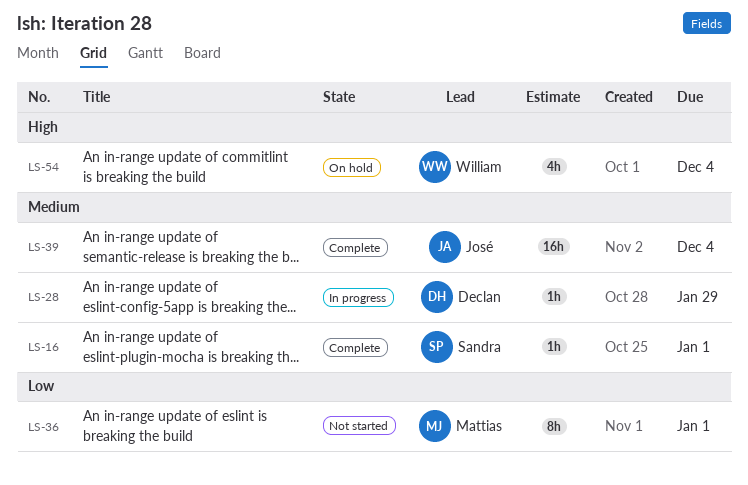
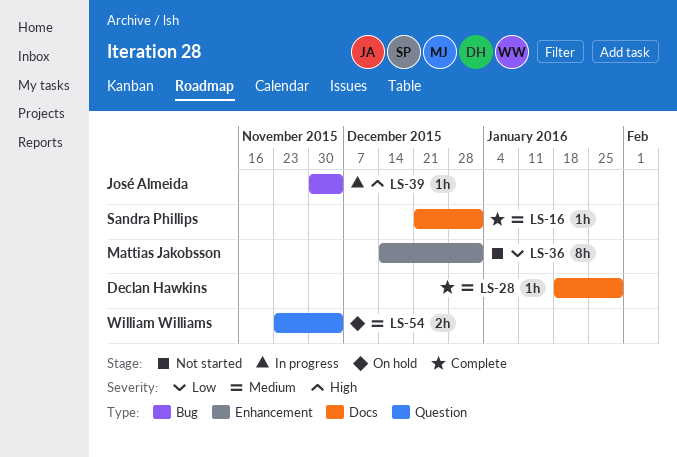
LS-28, status: In progress -> Complete
LS-39, status: Complete -> In progress
LS-39, priority: Medium -> High
LS-39, estimate: 16h -> 1h
LS-54, priority: High -> Medium
LS-54, estimate: 4h -> 2h

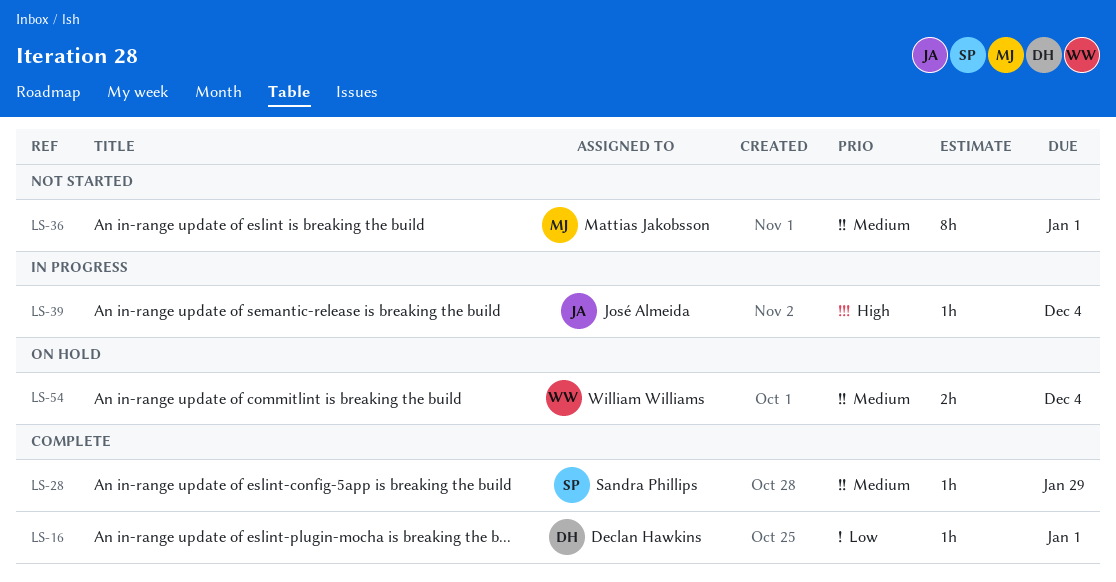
LS-16, owner: Sandra Phillips -> Declan Hawkins
LS-16, priority: Medium -> Low
LS-28, owner: Declan Hawkins -> Sandra Phillips
LS-36, priority: Low -> Medium

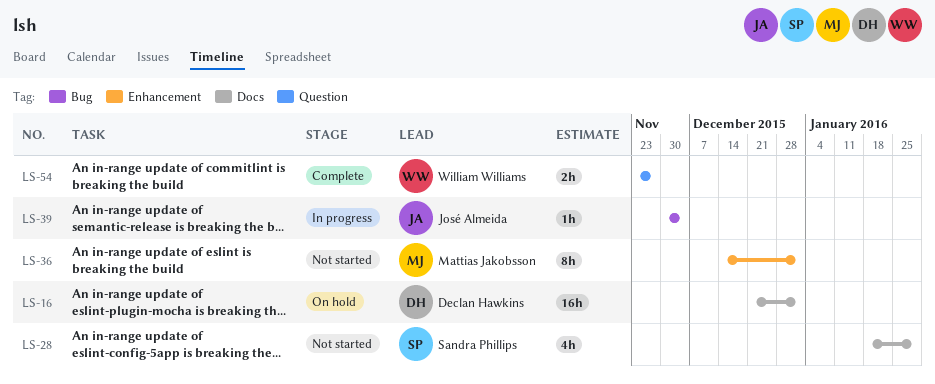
LS-16, status: Complete -> On hold
LS-16, estimate: 1h -> 16h
LS-28, status: Complete -> Not started
LS-28, estimate: 1h -> 4h
LS-54, status: On hold -> Complete
LS-54, due: Dec 4 -> Nov 27

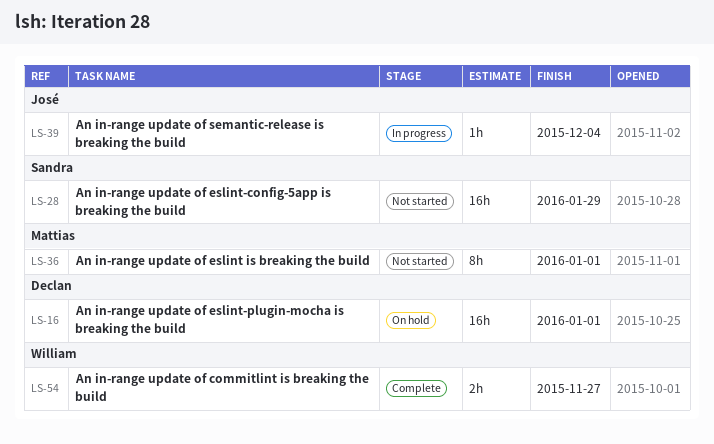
LS-28, estimate: 4h -> 16h

